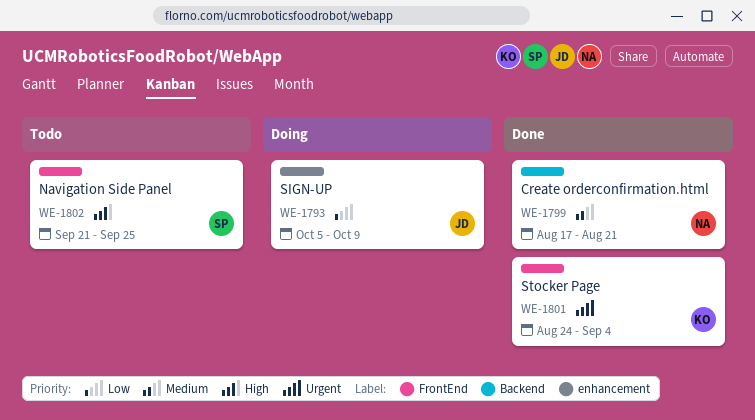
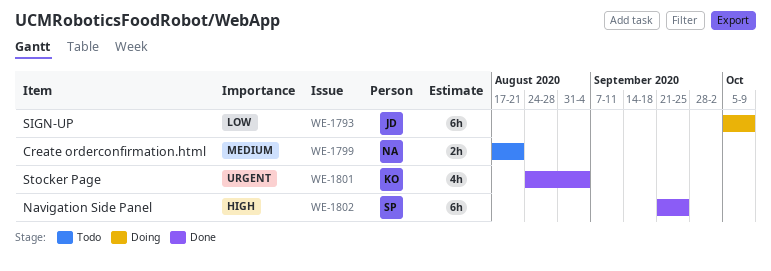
WE-1799, status: Done -> Todo
WE-1802, status: Todo -> Done

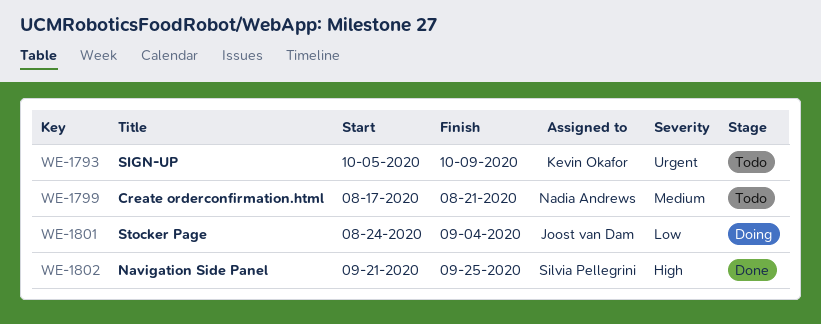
WE-1793, status: Doing -> Todo
WE-1793, owner: Joost van Dam -> Kevin Okafor
WE-1793, priority: Low -> Urgent
WE-1801, status: Done -> Doing
WE-1801, owner: Kevin Okafor -> Joost van Dam
WE-1801, priority: Urgent -> Low

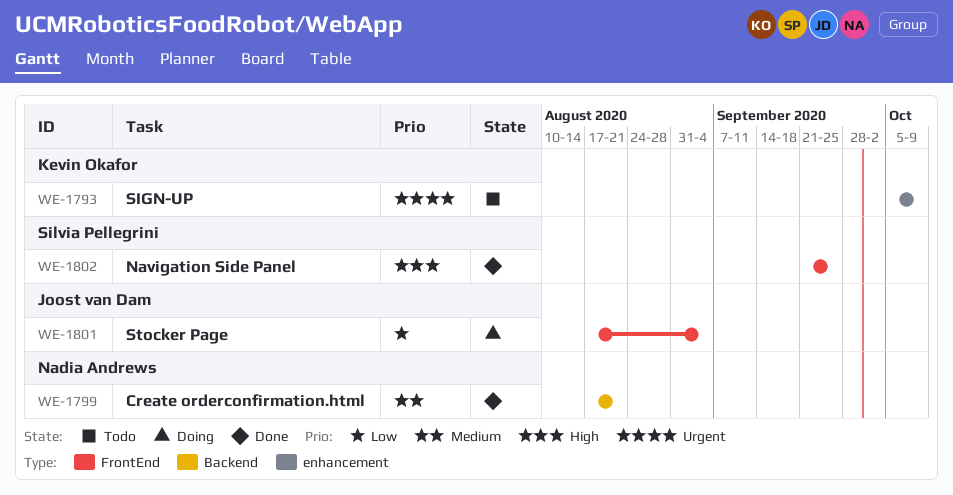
WE-1799, status: Todo -> Done
WE-1801, start: Aug 24 -> Aug 17

